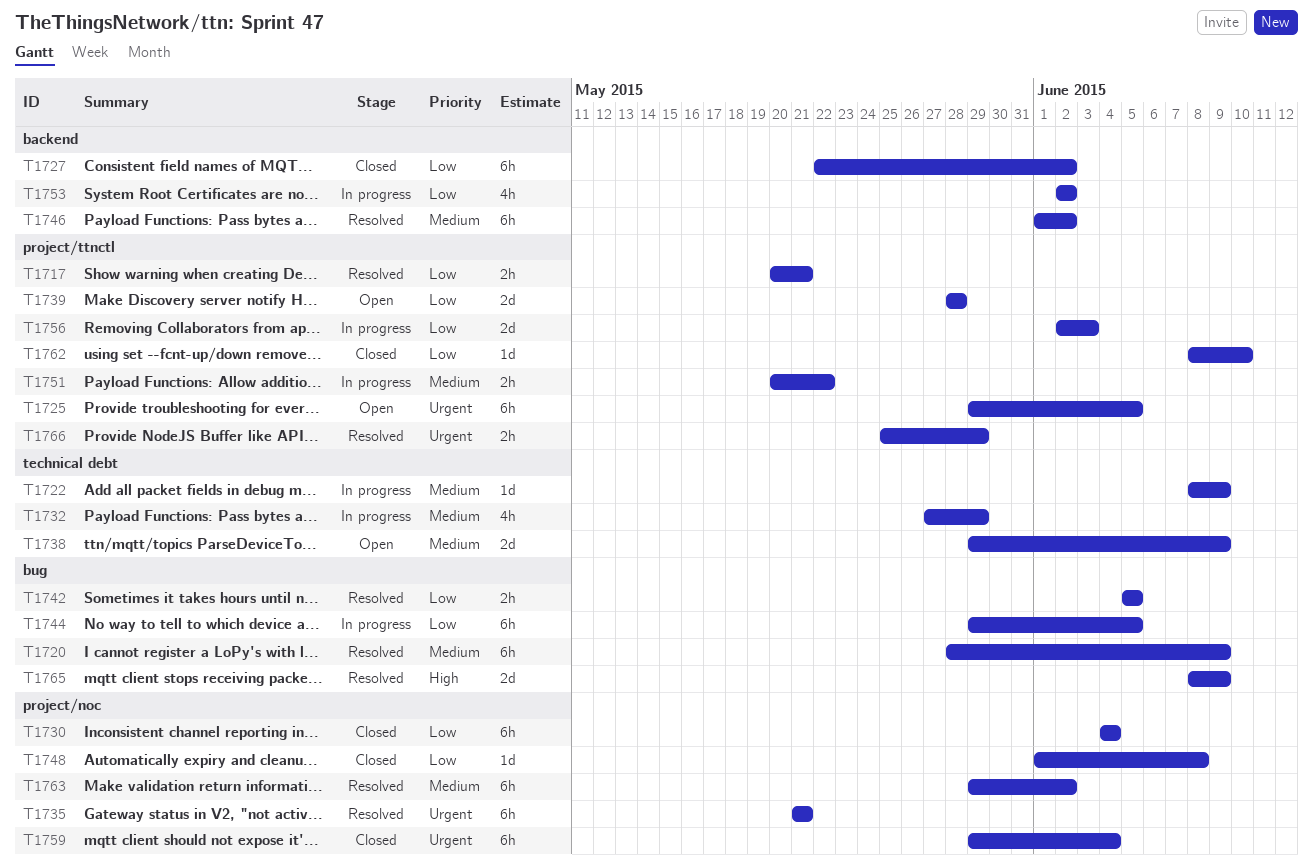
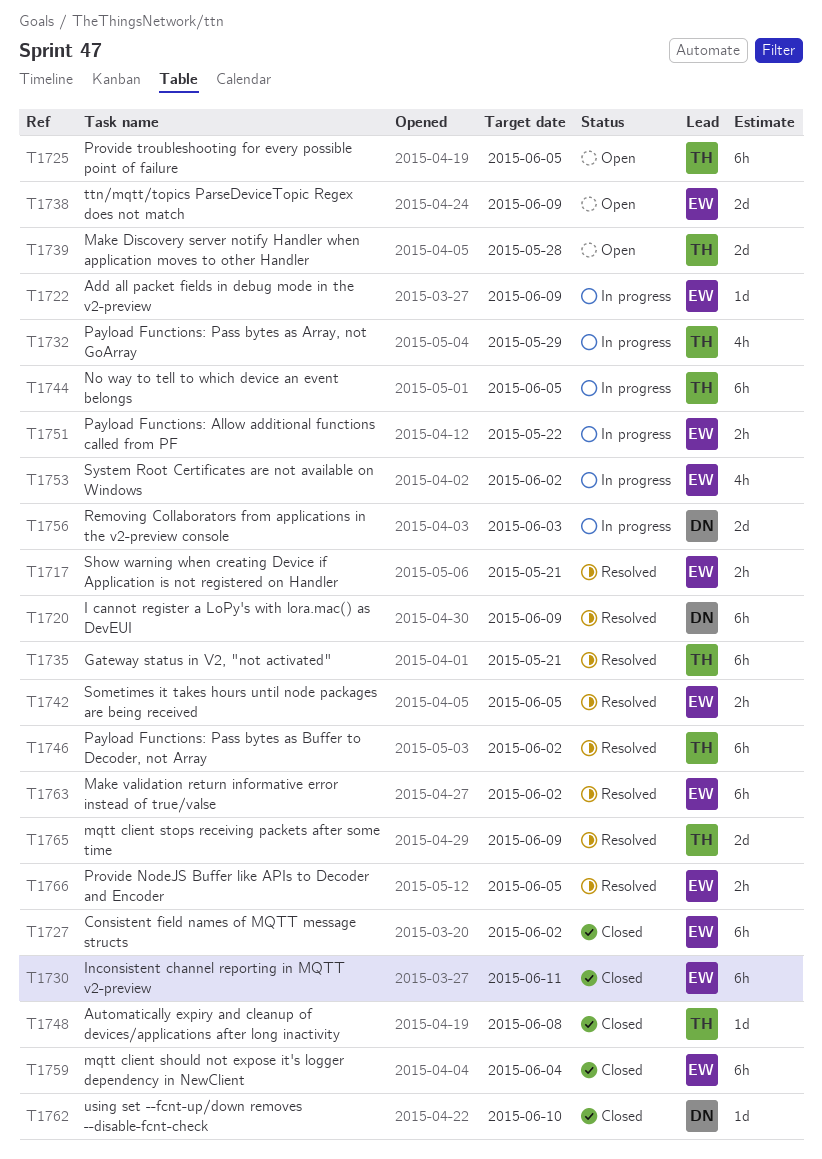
T1730, due: Jun 4 -> Jun 11
T1766, due: May 29 -> Jun 5

